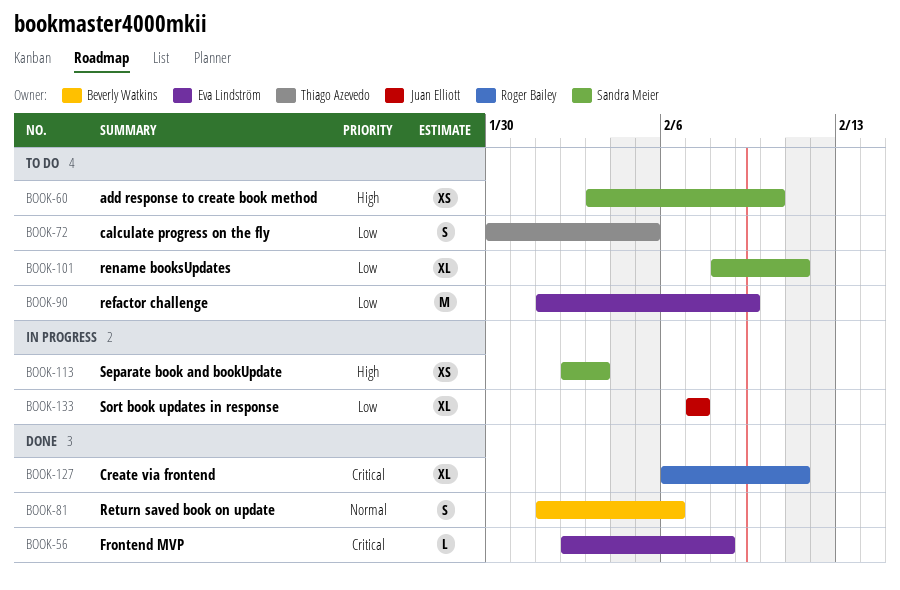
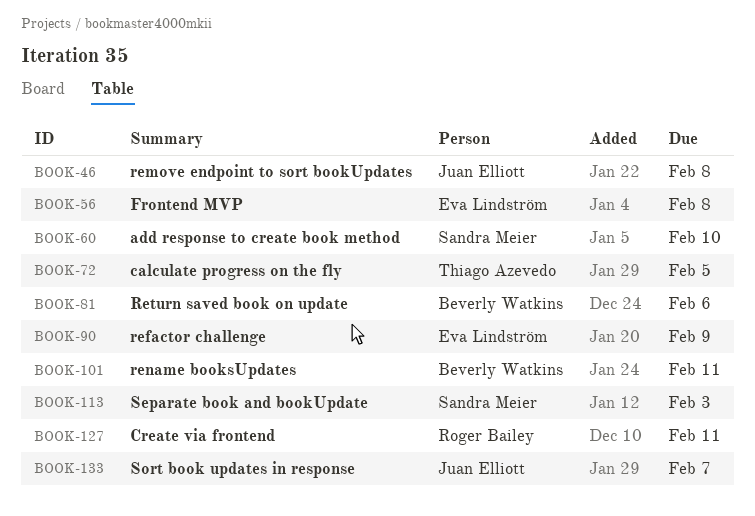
BOOK-46: none -> present
BOOK-101, owner: Sandra Meier -> Beverly Watkins

